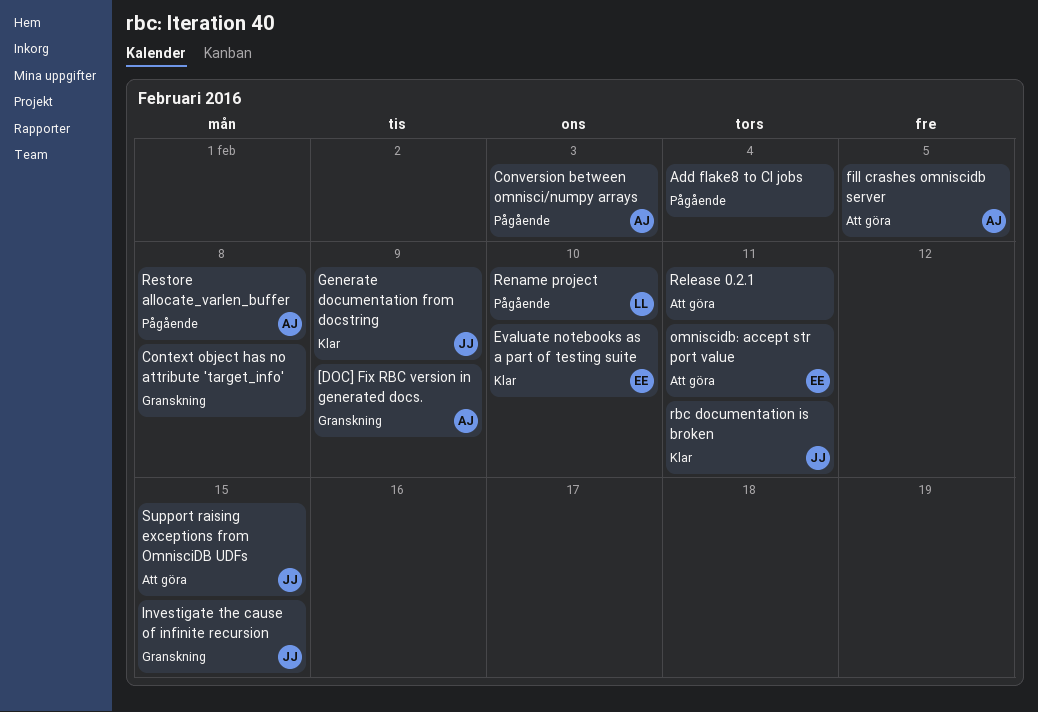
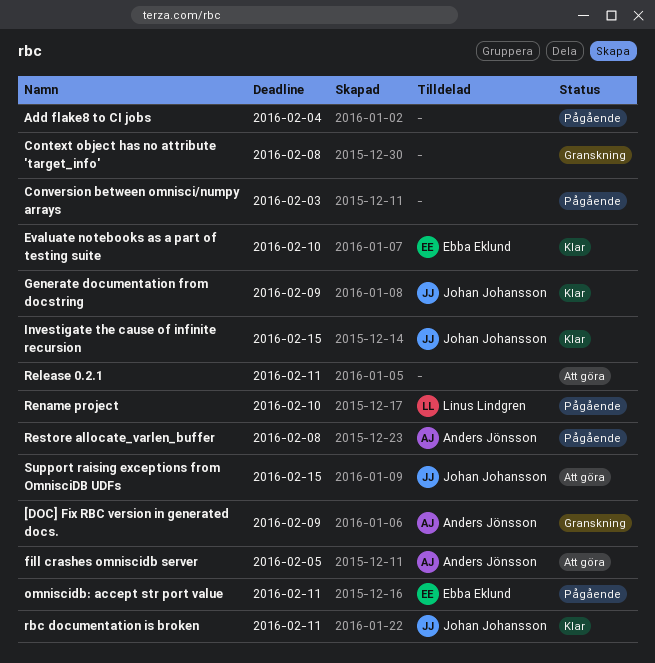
Conversion between omnisci/numpy arrays, owner: Anders Jönsson -> none
Investigate the cause of infinite recursion, status: Granskning -> Klar
omniscidb: accept str port value, status: Att göra -> Pågående

